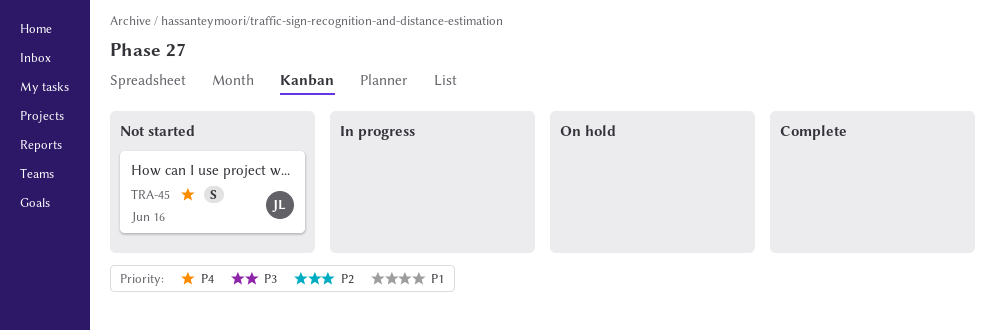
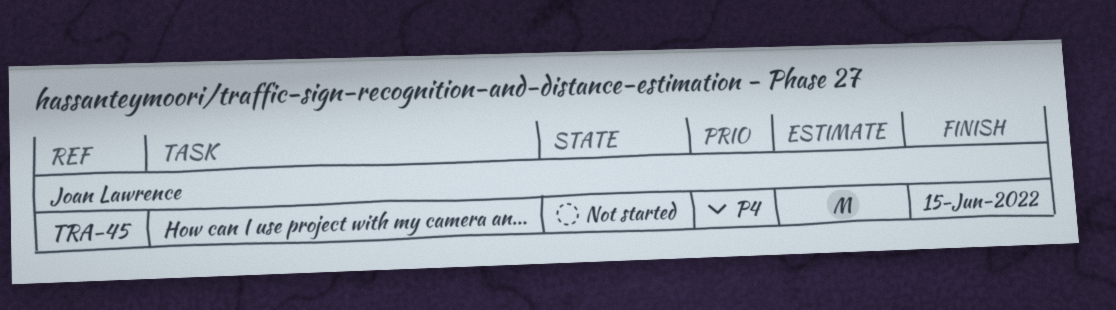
TRA-45, estimate: S -> M
TRA-45, due: Jun 16 -> Jun 15

